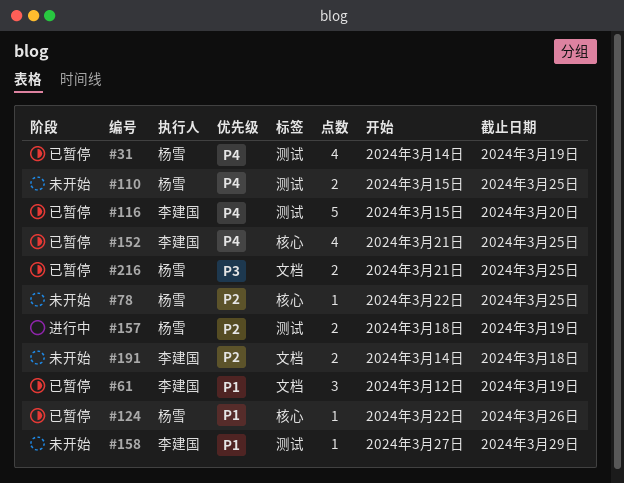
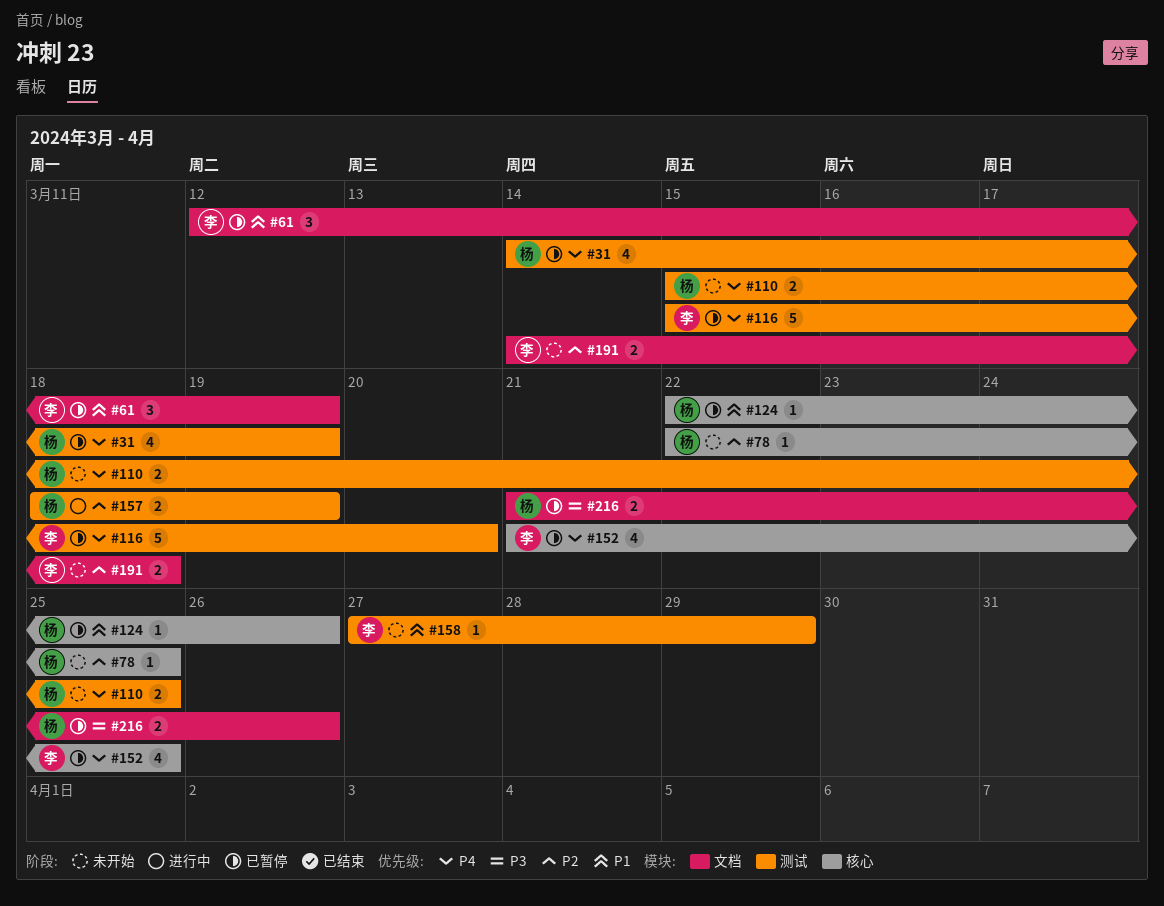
#216, due: Mar 25 -> Mar 26

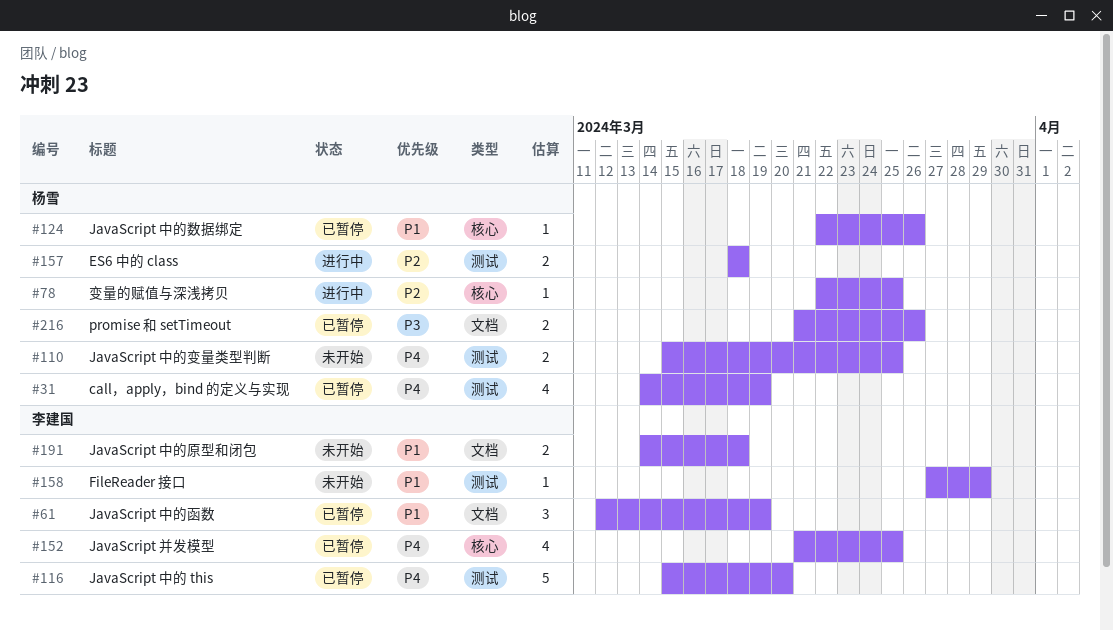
#78, status: 未开始 -> 进行中
#157, due: Mar 19 -> Mar 18
#191, priority: P2 -> P1

